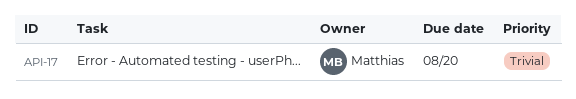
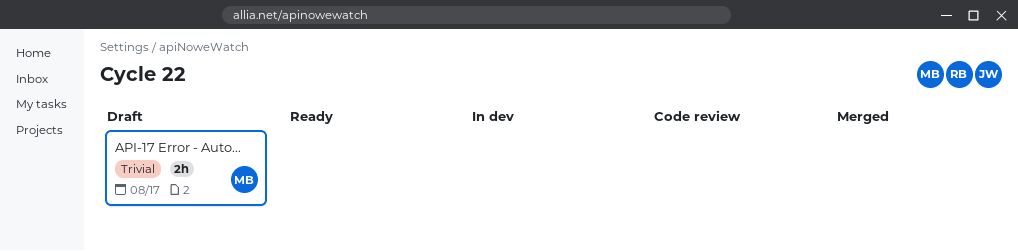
API-17, due: Aug 20 -> Aug 17

